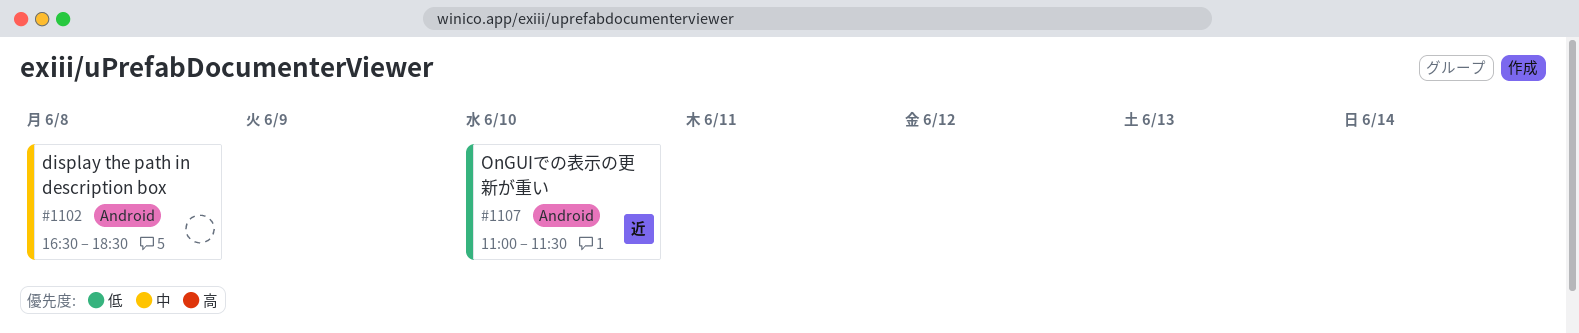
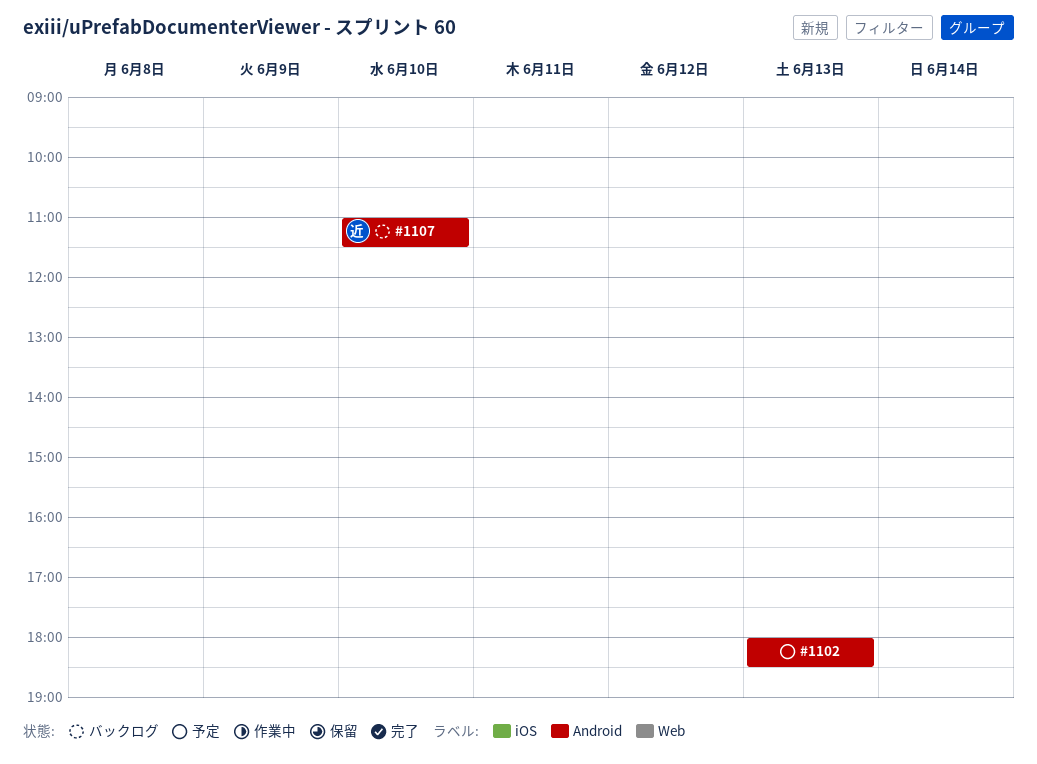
#1102, day: Jun 8 -> Jun 13
#1102, begins: 16:30 -> 18:00

